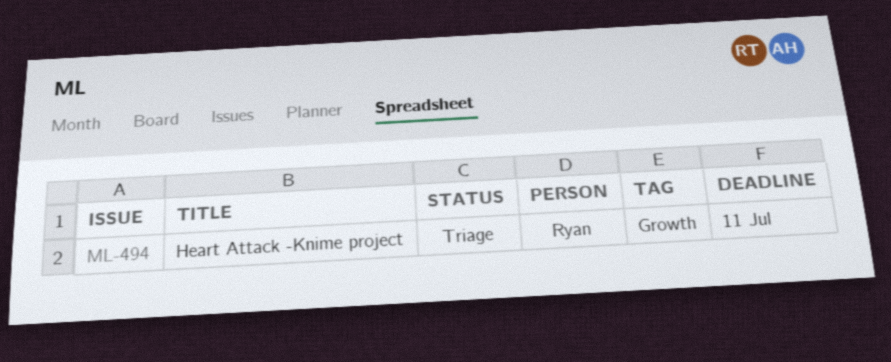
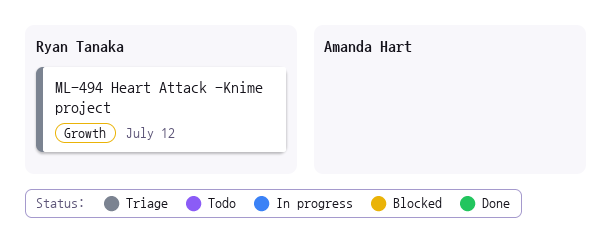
ML-494, due: Jul 11 -> Jul 12

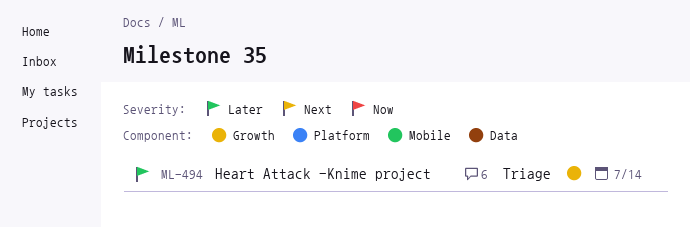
ML-494, due: Jul 12 -> Jul 14

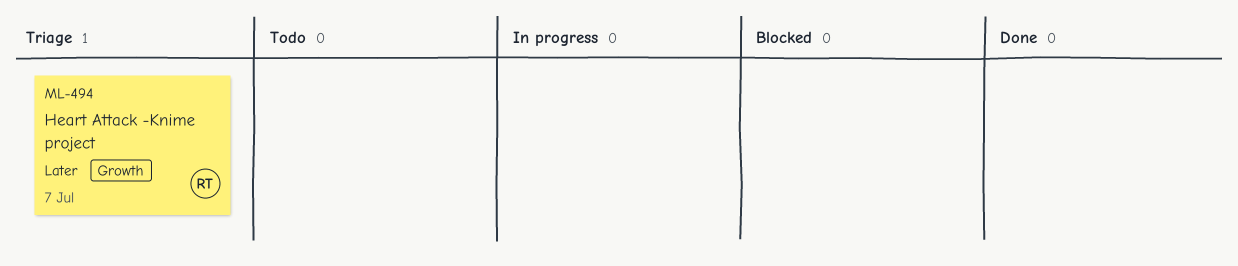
ML-494, due: Jul 14 -> Jul 7

